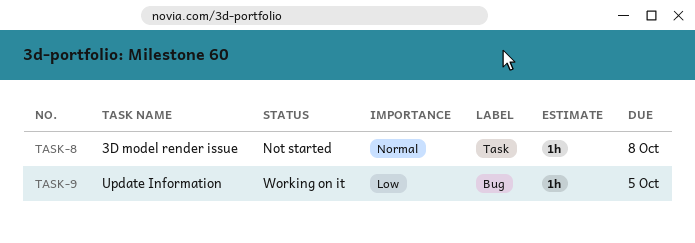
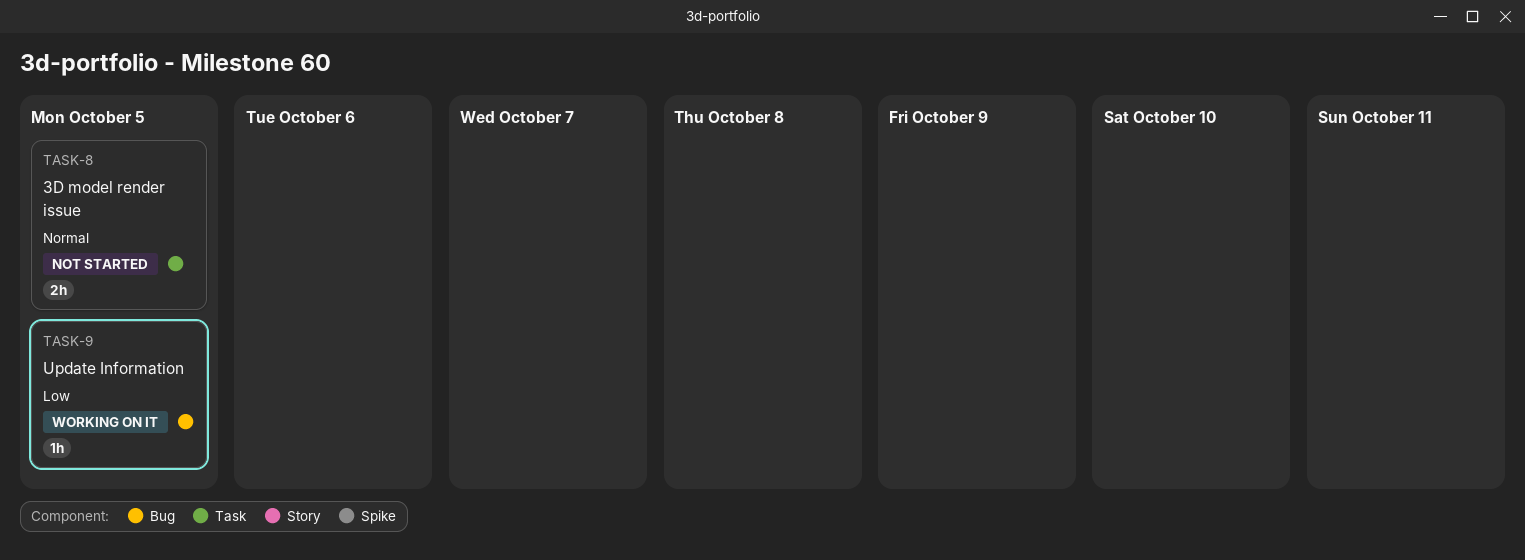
TASK-8, estimate: 1h -> 2h
TASK-8, due: Oct 8 -> Oct 5

